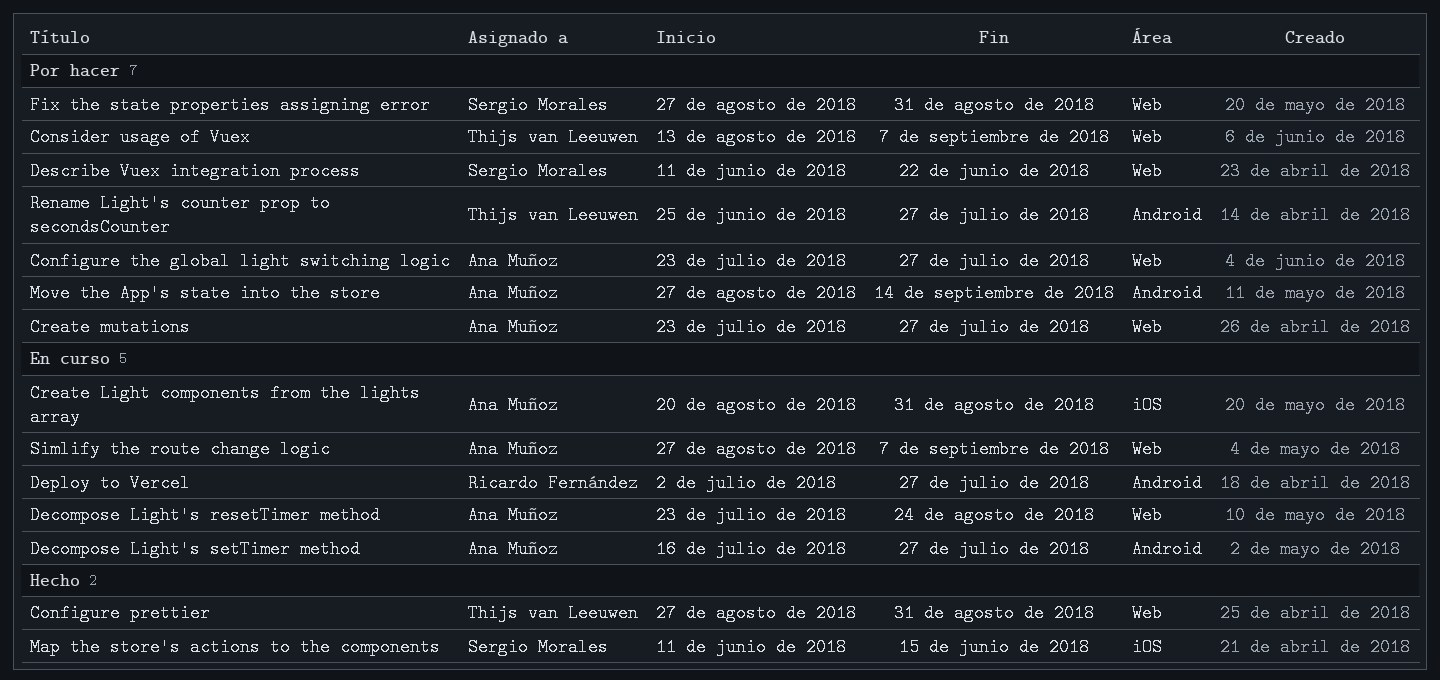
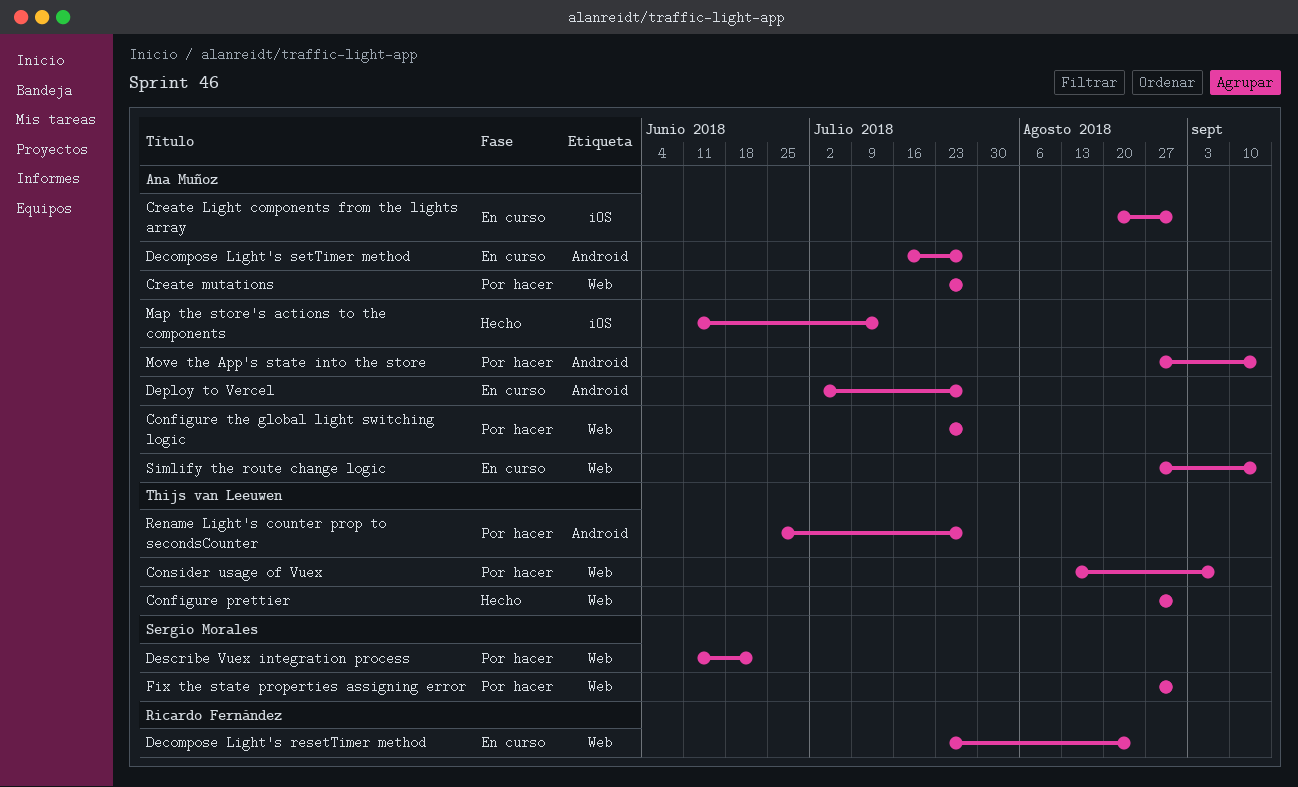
Decompose Light's resetTimer method, owner: Ana Muñoz -> Ricardo Fernández
Deploy to Vercel, owner: Ricardo Fernández -> Ana Muñoz
Map the store's actions to the components, owner: Sergio Morales -> Ana Muñoz
Map the store's actions to the components, due: Jun 15 -> Jul 13
Simlify the route change logic, due: Sep 7 -> Sep 14

